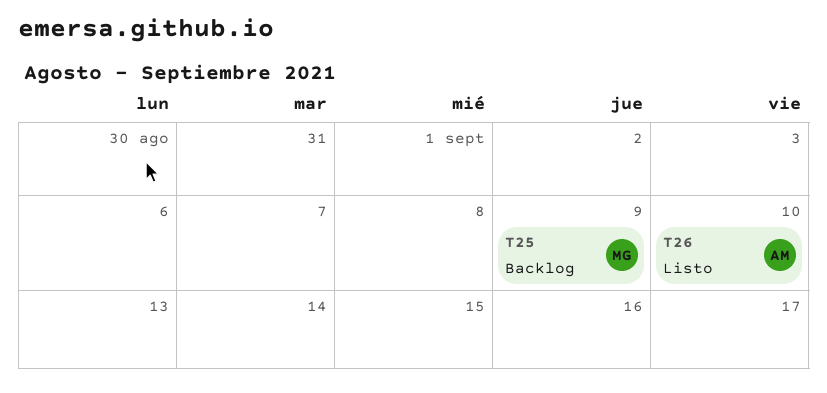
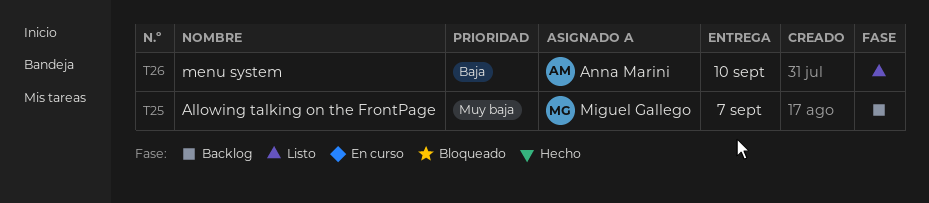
T25, due: Sep 9 -> Sep 7

